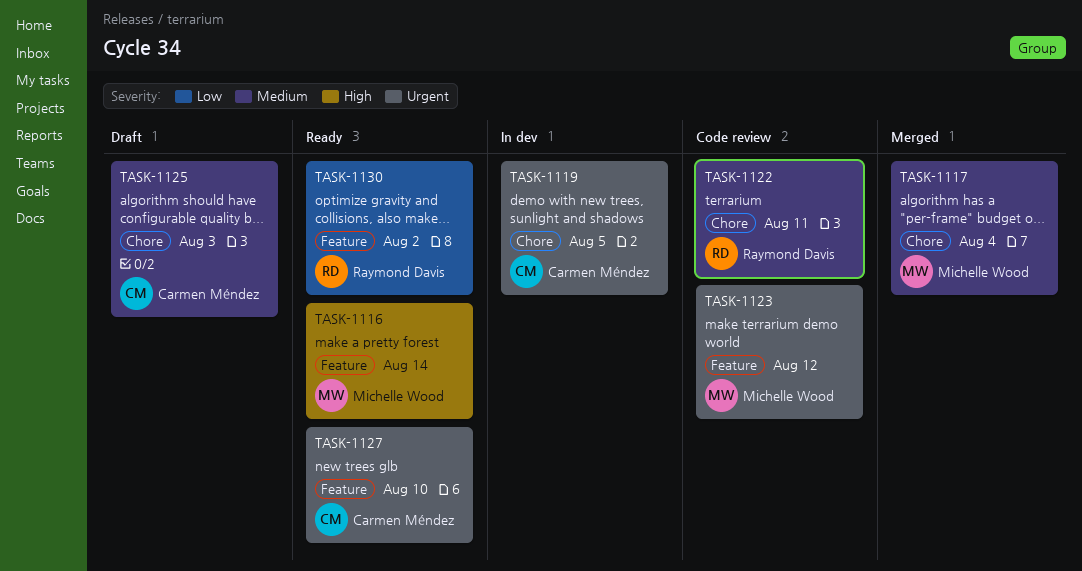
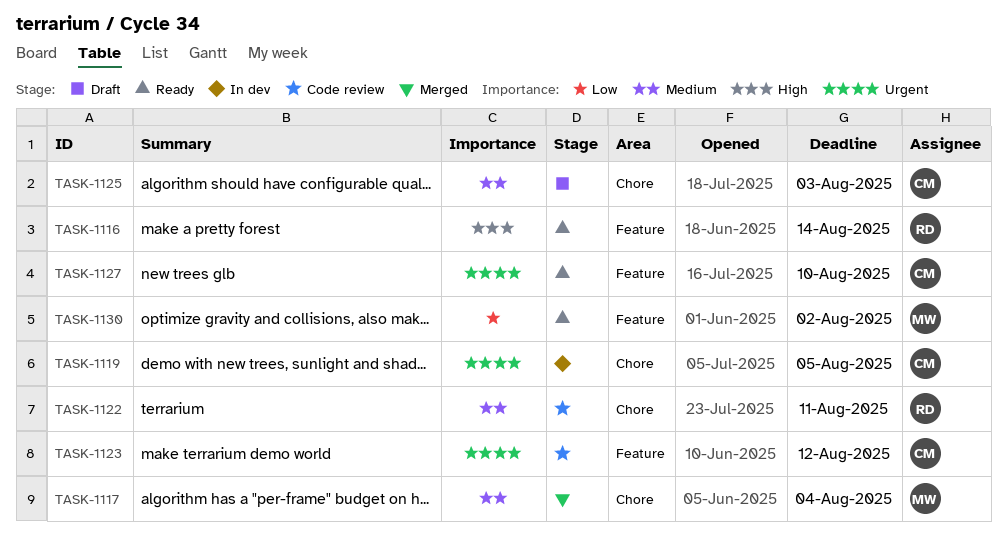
TASK-1116, owner: Michelle Wood -> Raymond Davis
TASK-1123, owner: Michelle Wood -> Carmen Méndez
TASK-1130, owner: Raymond Davis -> Michelle Wood

